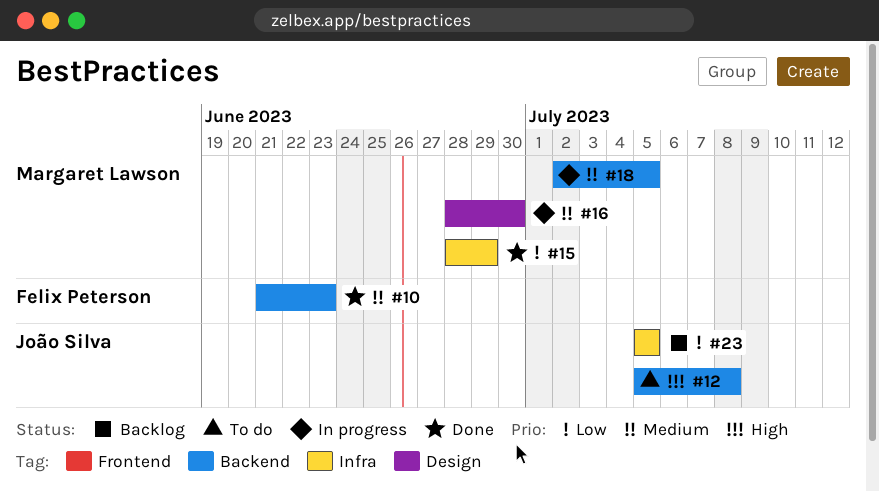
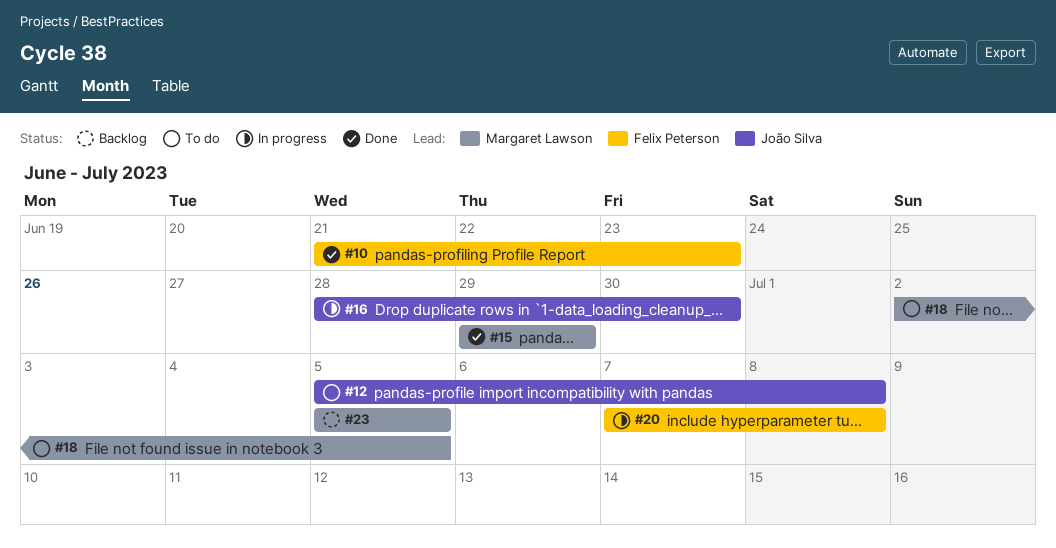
#15, start: Jun 28 -> Jun 29
#16, owner: Margaret Lawson -> João Silva
#18, status: In progress -> To do
#20: none -> present
#23, owner: João Silva -> Margaret Lawson

